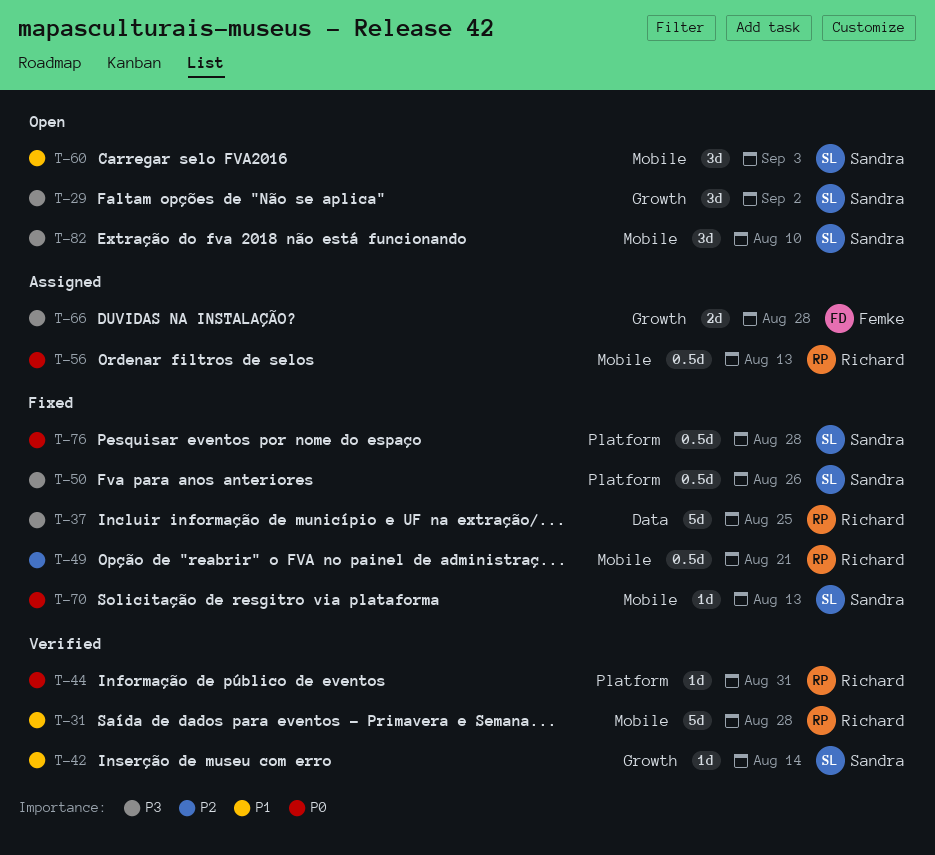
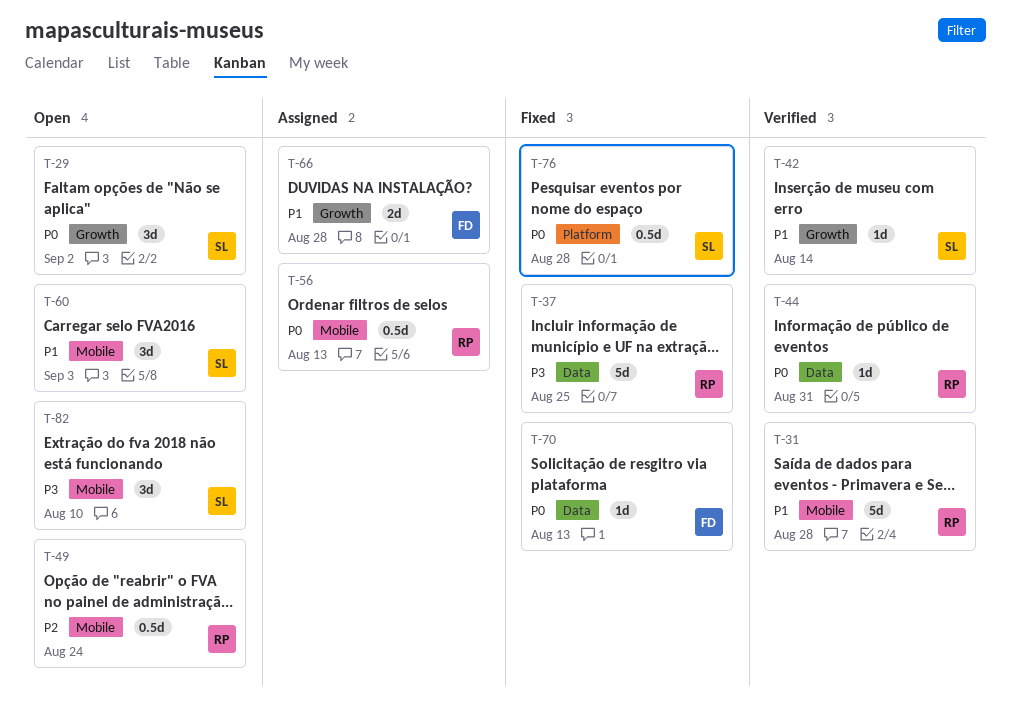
T-29, priority: P3 -> P0
T-44, label: Platform -> Data
T-49, status: Fixed -> Open
T-49, due: Aug 21 -> Aug 24
T-50: present -> none
T-66, priority: P3 -> P1
T-70, owner: Sandra -> Femke
T-70, label: Mobile -> Data

